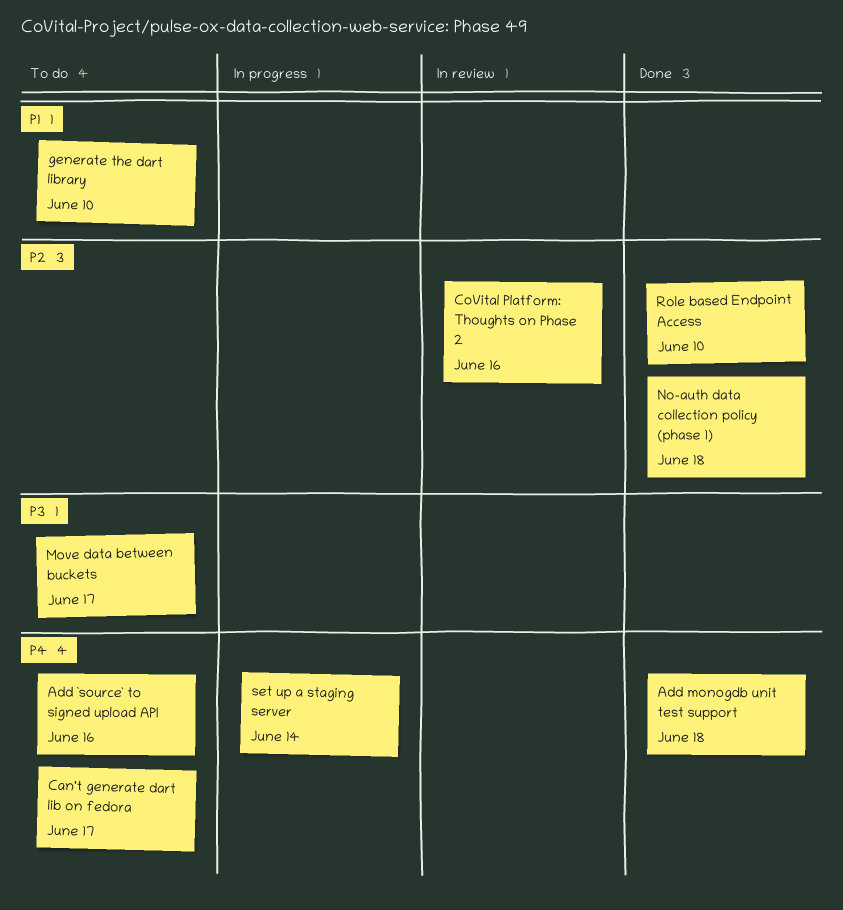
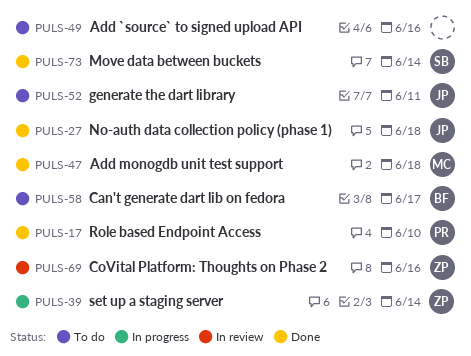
generate the dart library, due: Jun 10 -> Jun 11
Move data between buckets, status: To do -> Done
Move data between buckets, due: Jun 17 -> Jun 14

